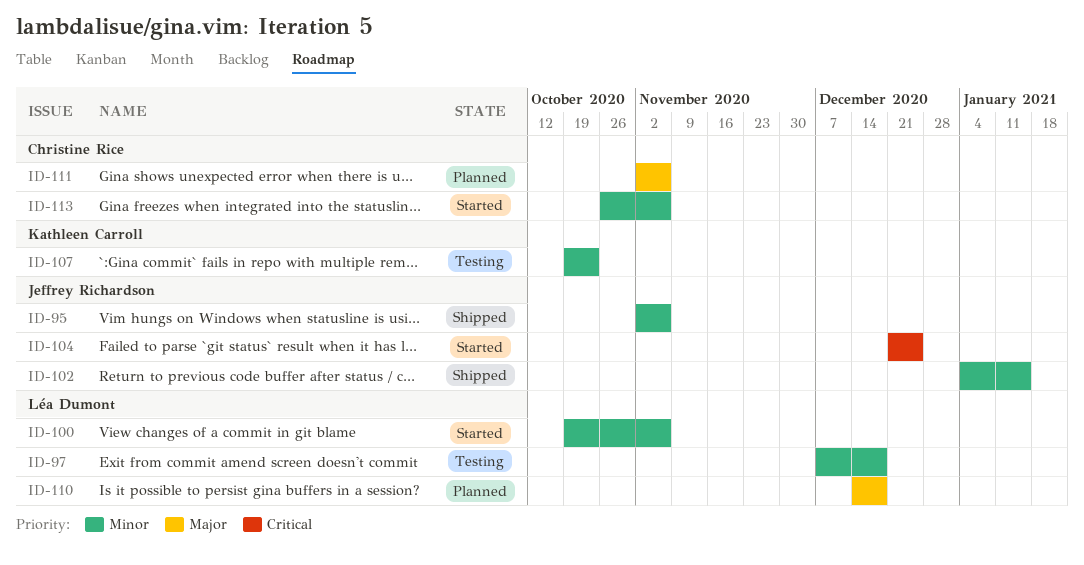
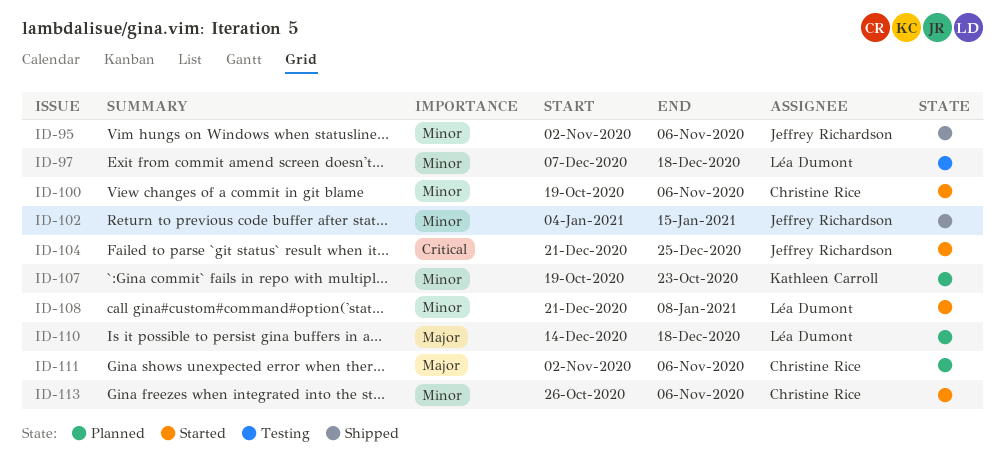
ID-100, owner: Léa Dumont -> Christine Rice
ID-107, status: Testing -> Planned
ID-108: none -> present

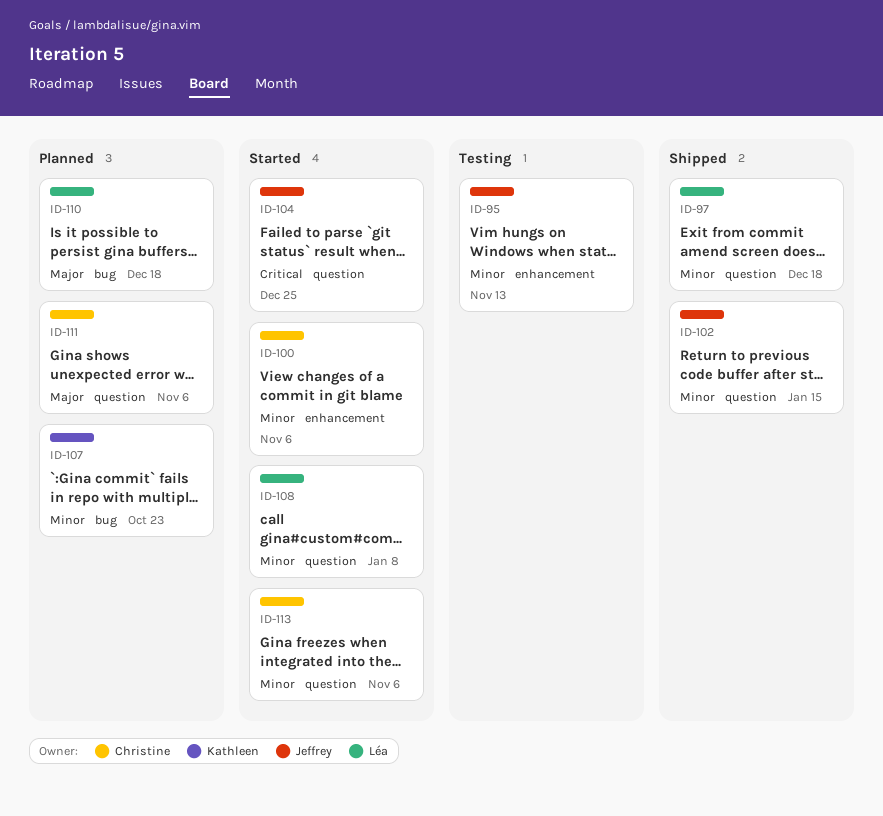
ID-95, status: Shipped -> Testing
ID-95, due: Nov 6 -> Nov 13
ID-97, status: Testing -> Shipped

